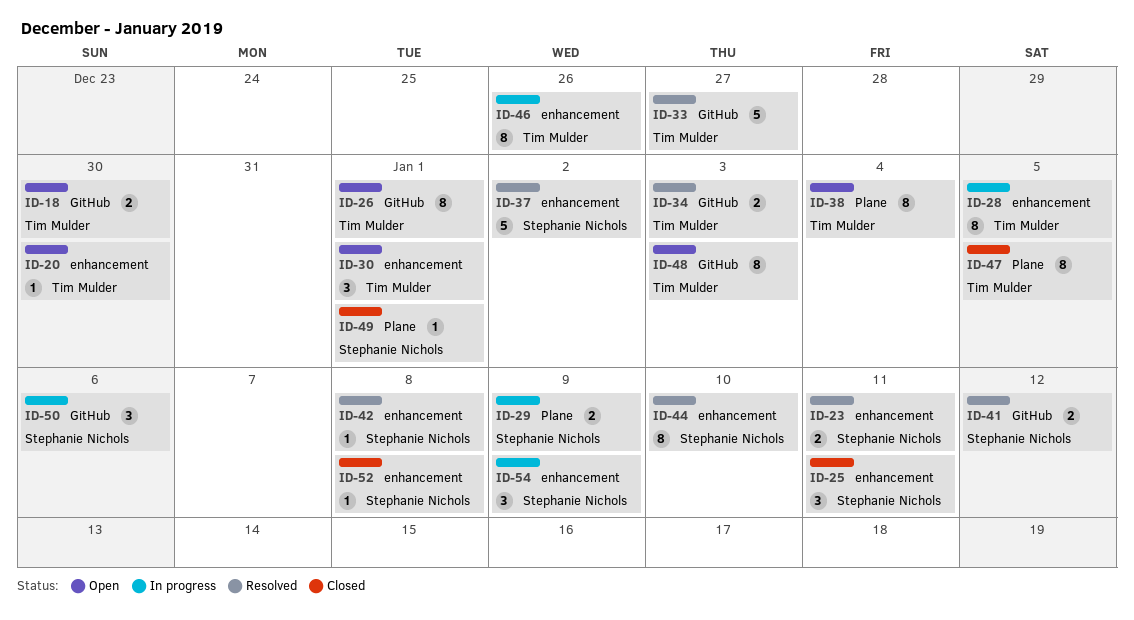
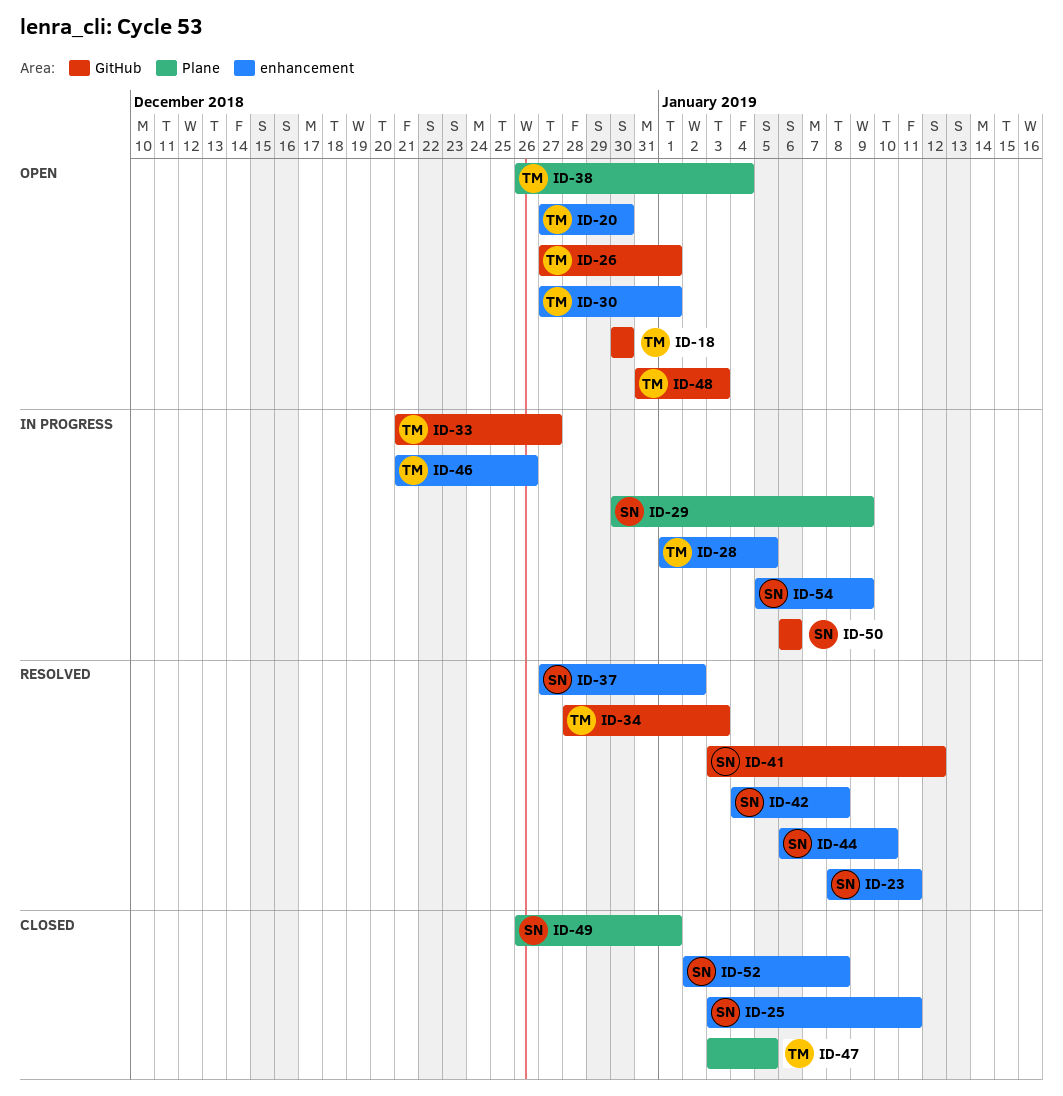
ID-33, status: Resolved -> In progress

